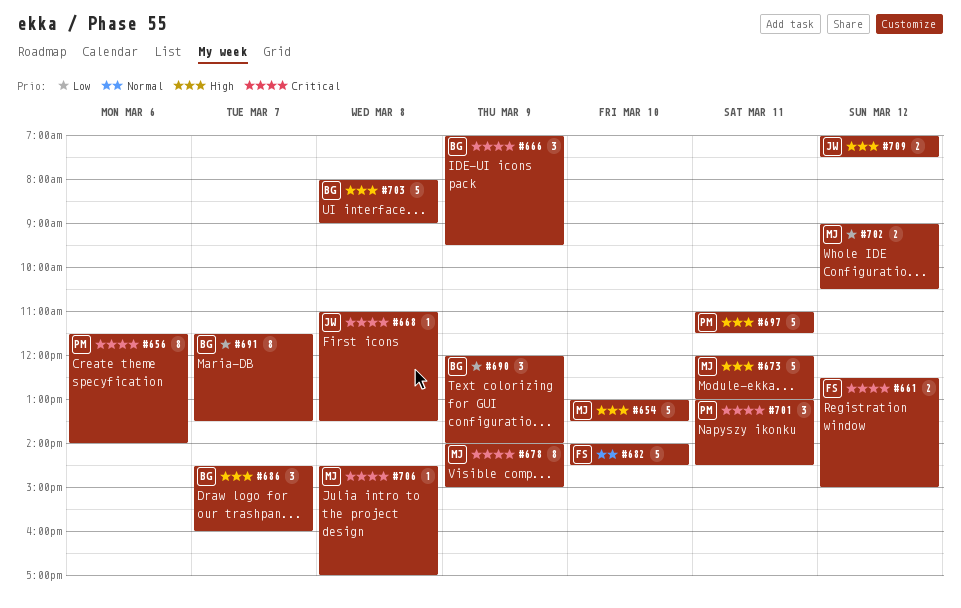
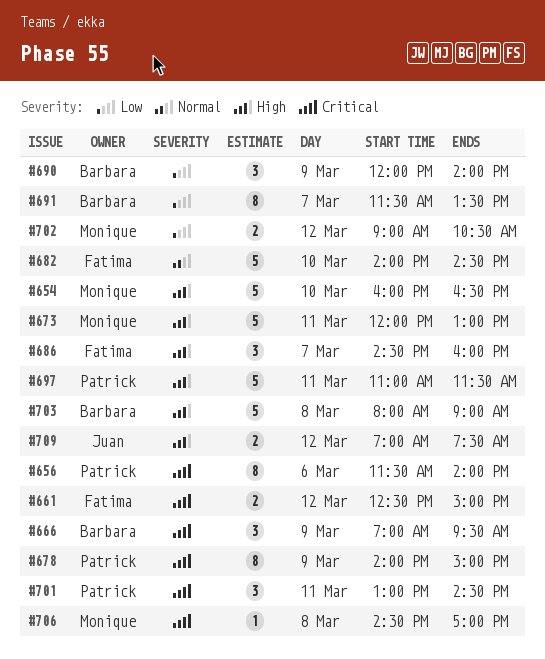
#654, begins: 13:00 -> 16:00
#654, ends: 13:30 -> 16:30
#668: present -> none
#678, owner: Monique -> Patrick
#686, owner: Barbara -> Fatima

